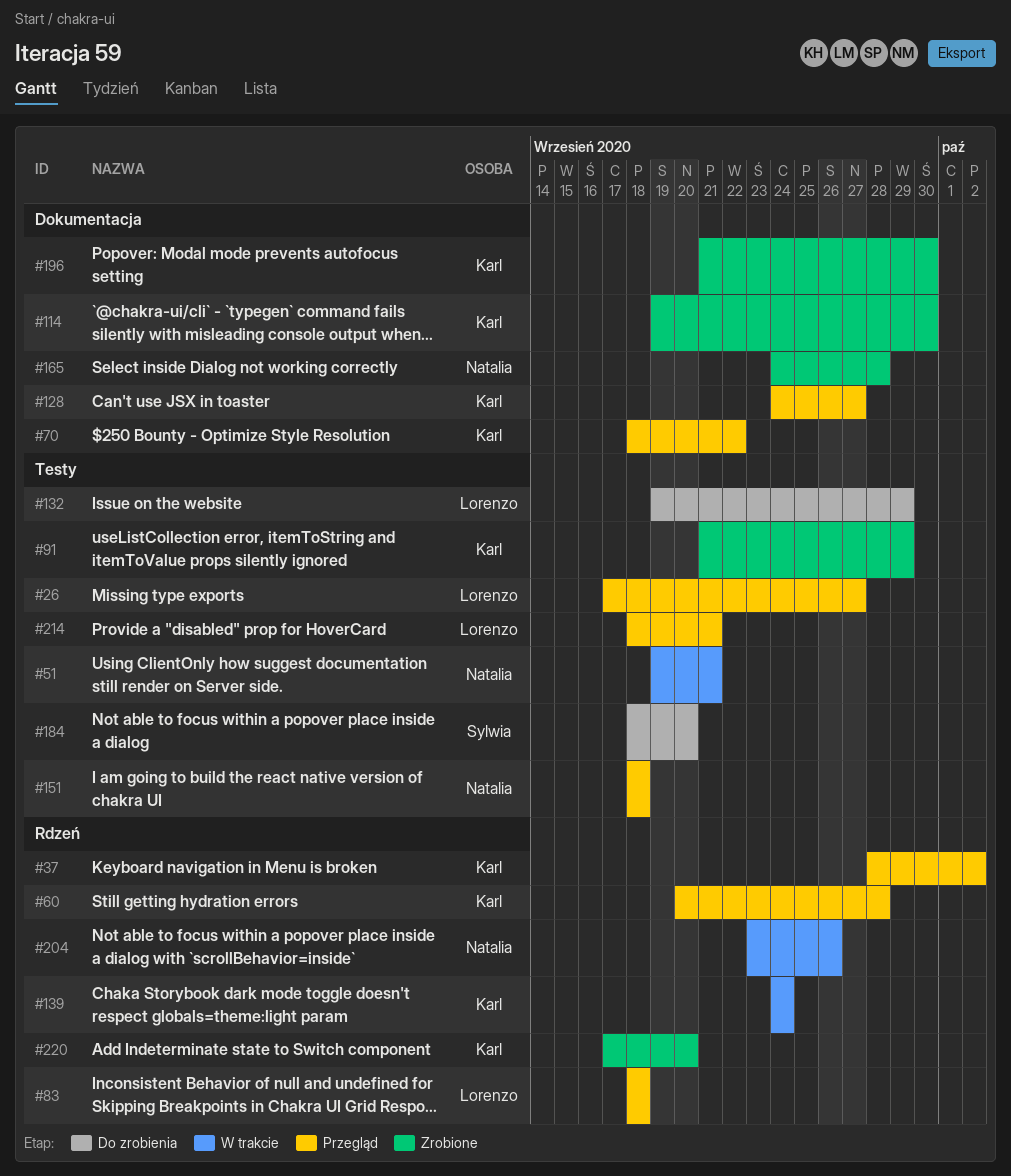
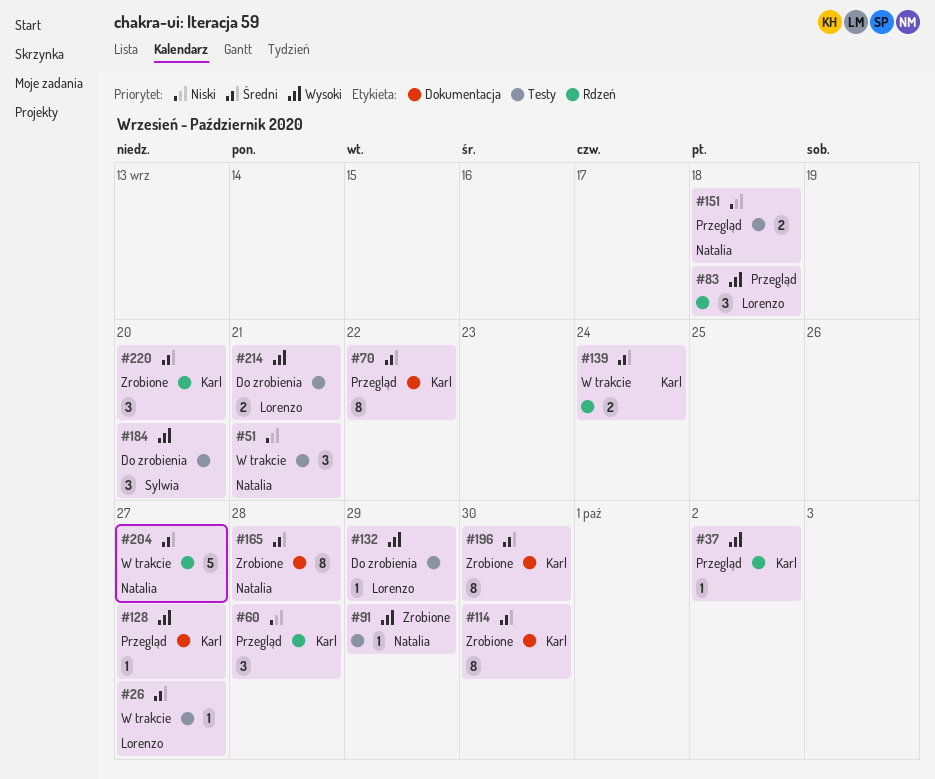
#26, status: Przegląd -> W trakcie
#91, owner: Karl -> Natalia
#204, due: Sep 26 -> Sep 27
#214, status: Przegląd -> Do zrobienia

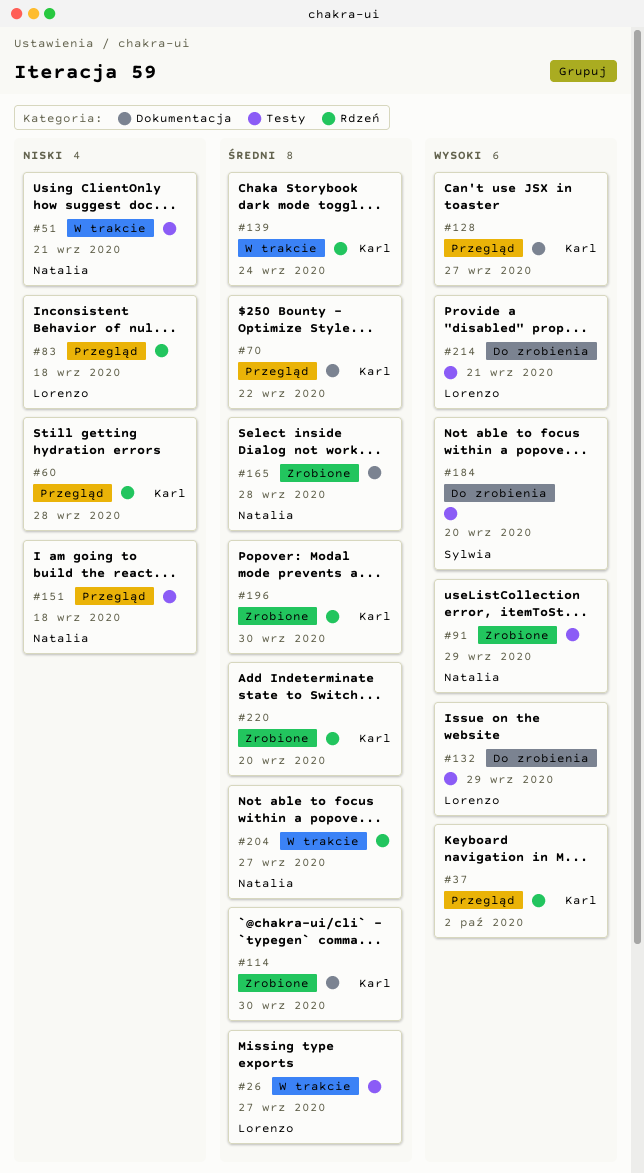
#83, priority: Wysoki -> Niski
#196, label: Dokumentacja -> Rdzeń

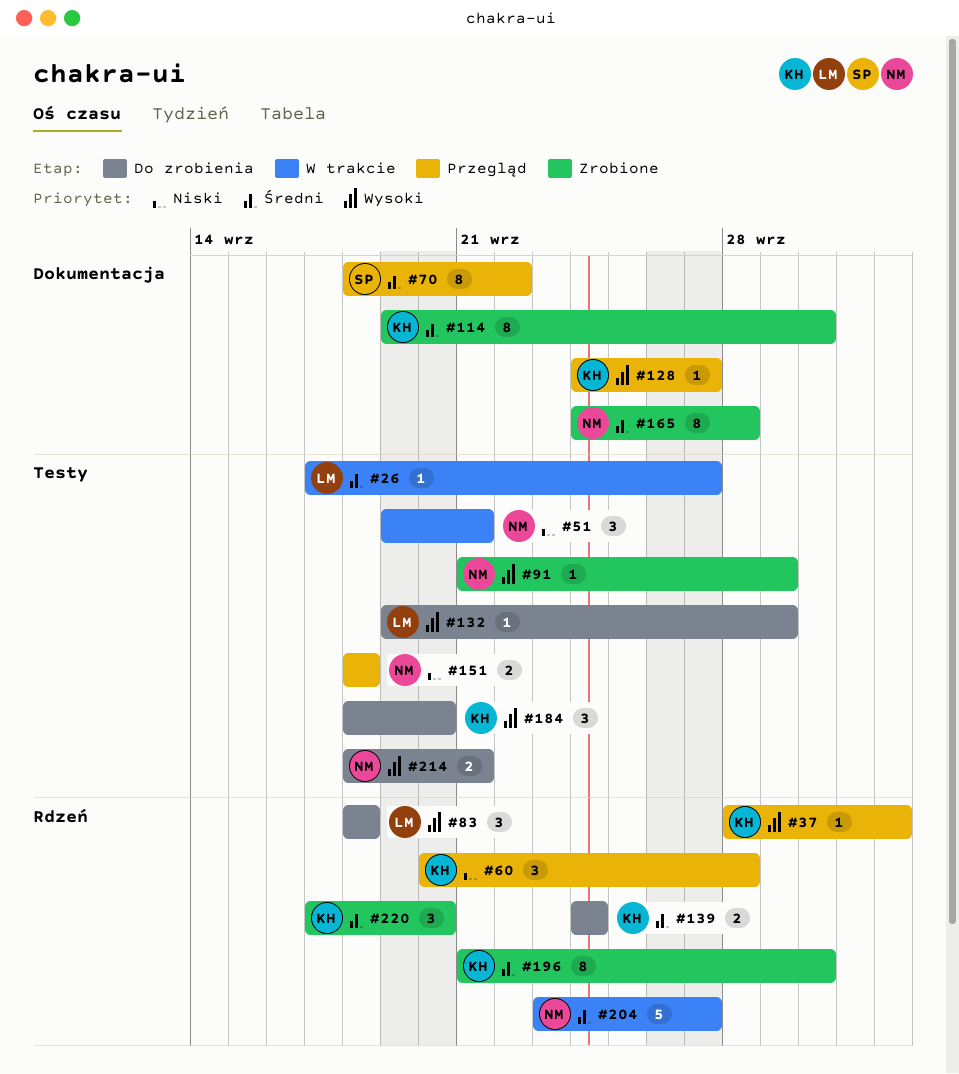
#70, owner: Karl -> Sylwia
#83, status: Przegląd -> Do zrobienia
#83, priority: Niski -> Wysoki
#139, status: W trakcie -> Do zrobienia
#184, owner: Sylwia -> Karl
#214, owner: Lorenzo -> Natalia

